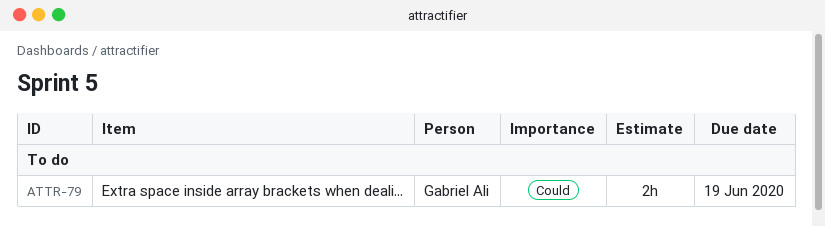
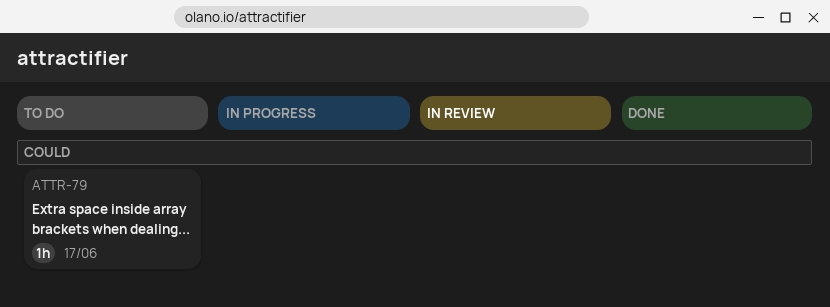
ATTR-79, estimate: 2h -> 1h
ATTR-79, due: Jun 19 -> Jun 17

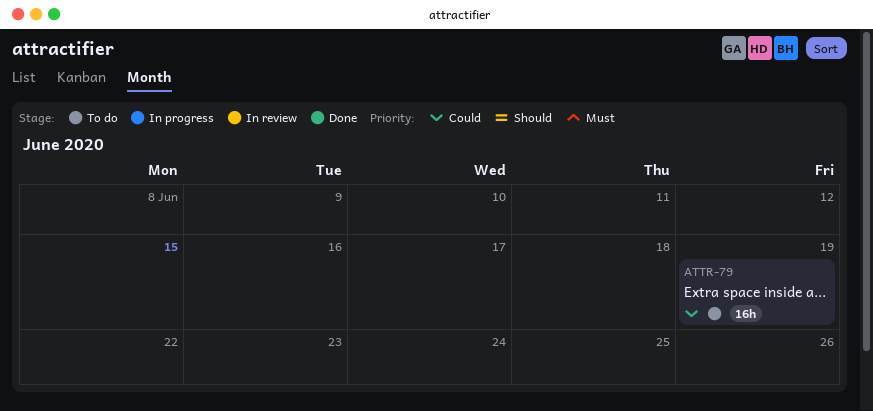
ATTR-79, estimate: 1h -> 16h
ATTR-79, due: Jun 17 -> Jun 19

